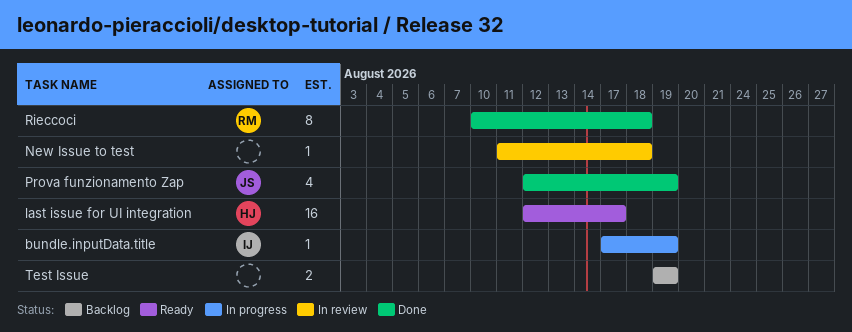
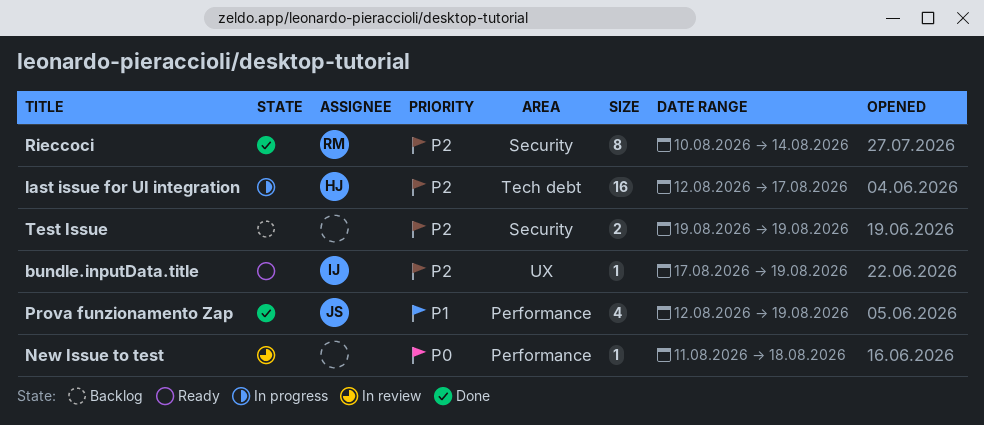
bundle.inputData.title, status: In progress -> Ready
last issue for UI integration, status: Ready -> In progress
Rieccoci, due: Aug 18 -> Aug 14

